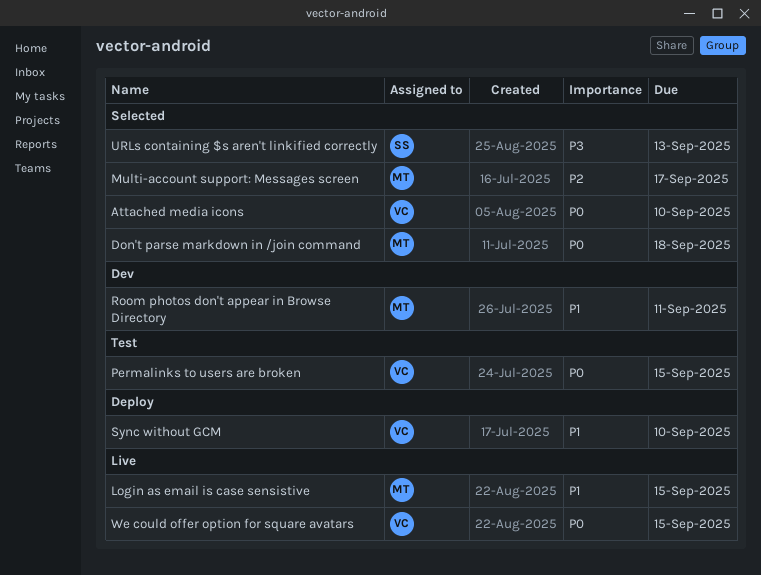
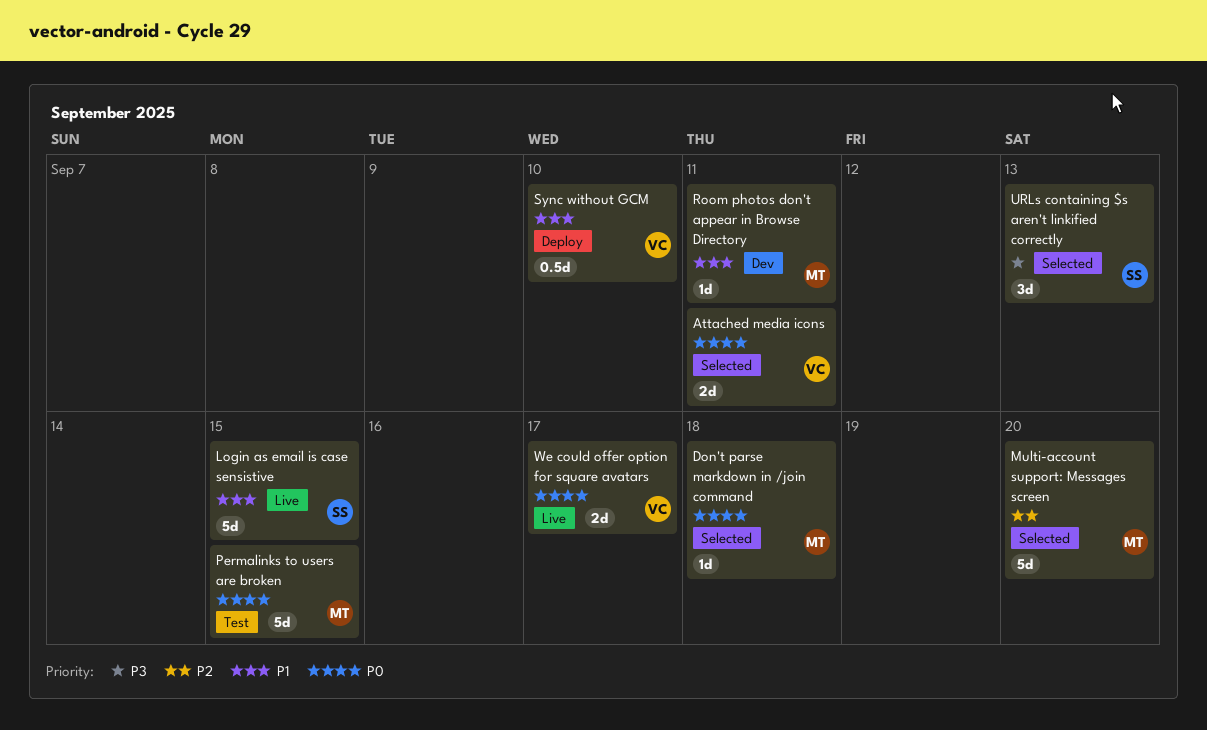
Attached media icons, due: Sep 10 -> Sep 11
Login as email is case sensistive, owner: MT -> SS
Multi-account support: Messages screen, due: Sep 17 -> Sep 20
Permalinks to users are broken, owner: VC -> MT
We could offer option for square avatars, due: Sep 15 -> Sep 17

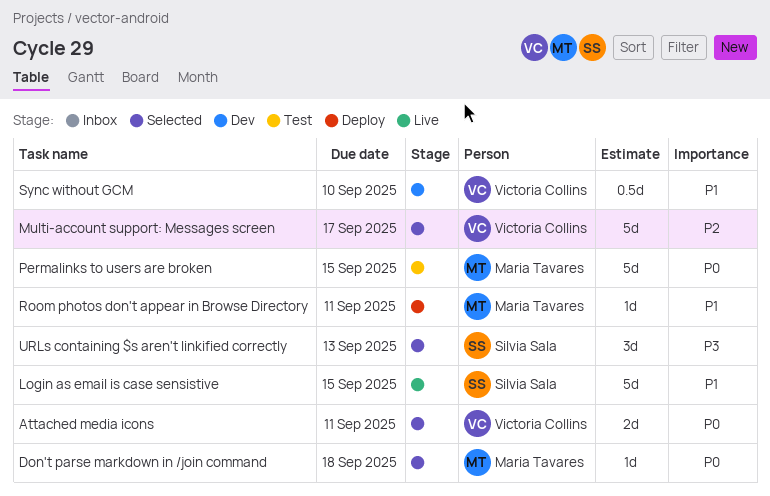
Multi-account support: Messages screen, owner: Maria Tavares -> Victoria Collins
Multi-account support: Messages screen, due: Sep 20 -> Sep 17
Room photos don't appear in Browse Directory, status: Dev -> Deploy
Sync without GCM, status: Deploy -> Dev
We could offer option for square avatars: present -> none

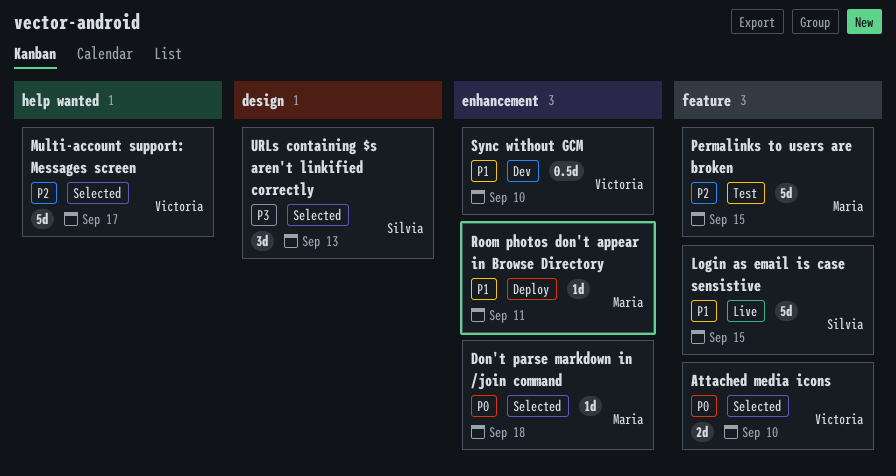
Attached media icons, due: Sep 11 -> Sep 10
Permalinks to users are broken, priority: P0 -> P2

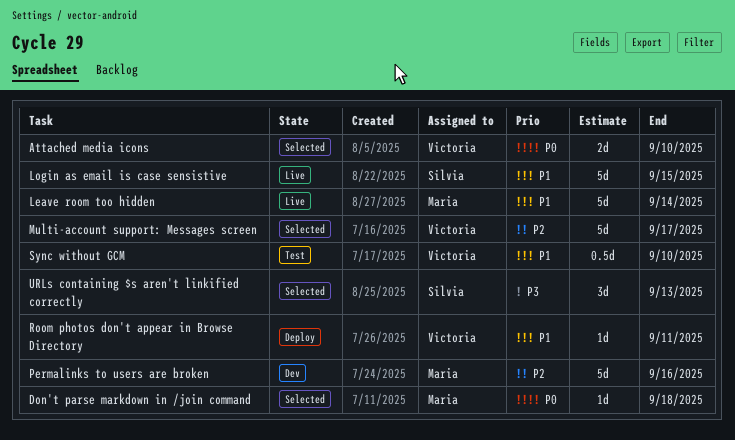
Leave room too hidden: none -> present
Permalinks to users are broken, status: Test -> Dev
Permalinks to users are broken, due: Sep 15 -> Sep 16
Room photos don't appear in Browse Directory, owner: Maria -> Victoria
Sync without GCM, status: Dev -> Test

